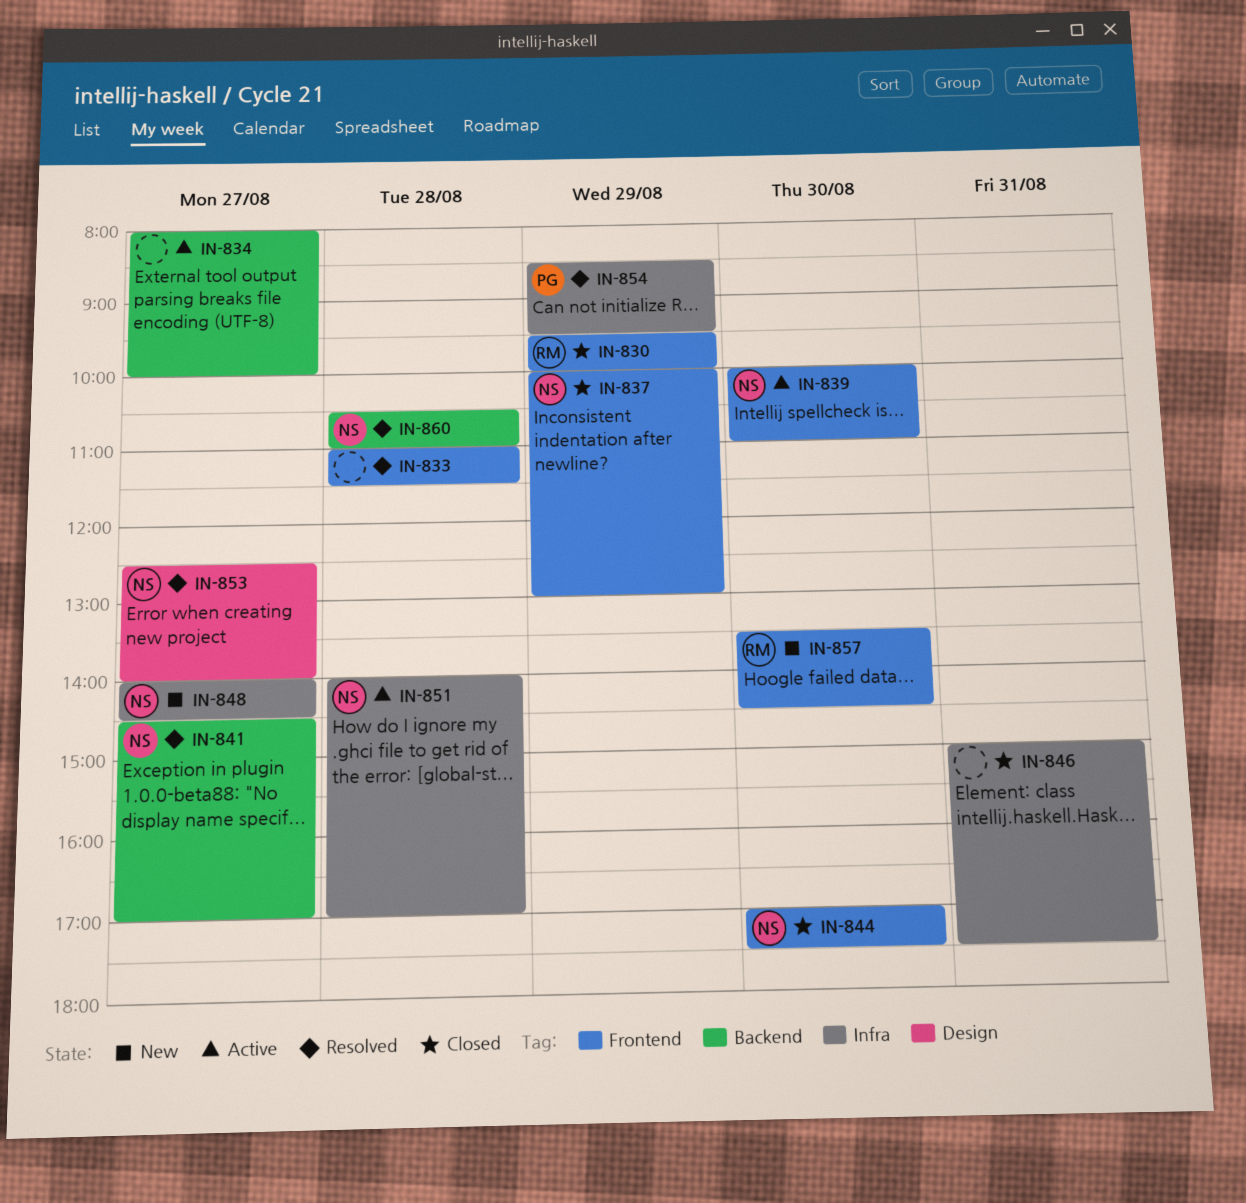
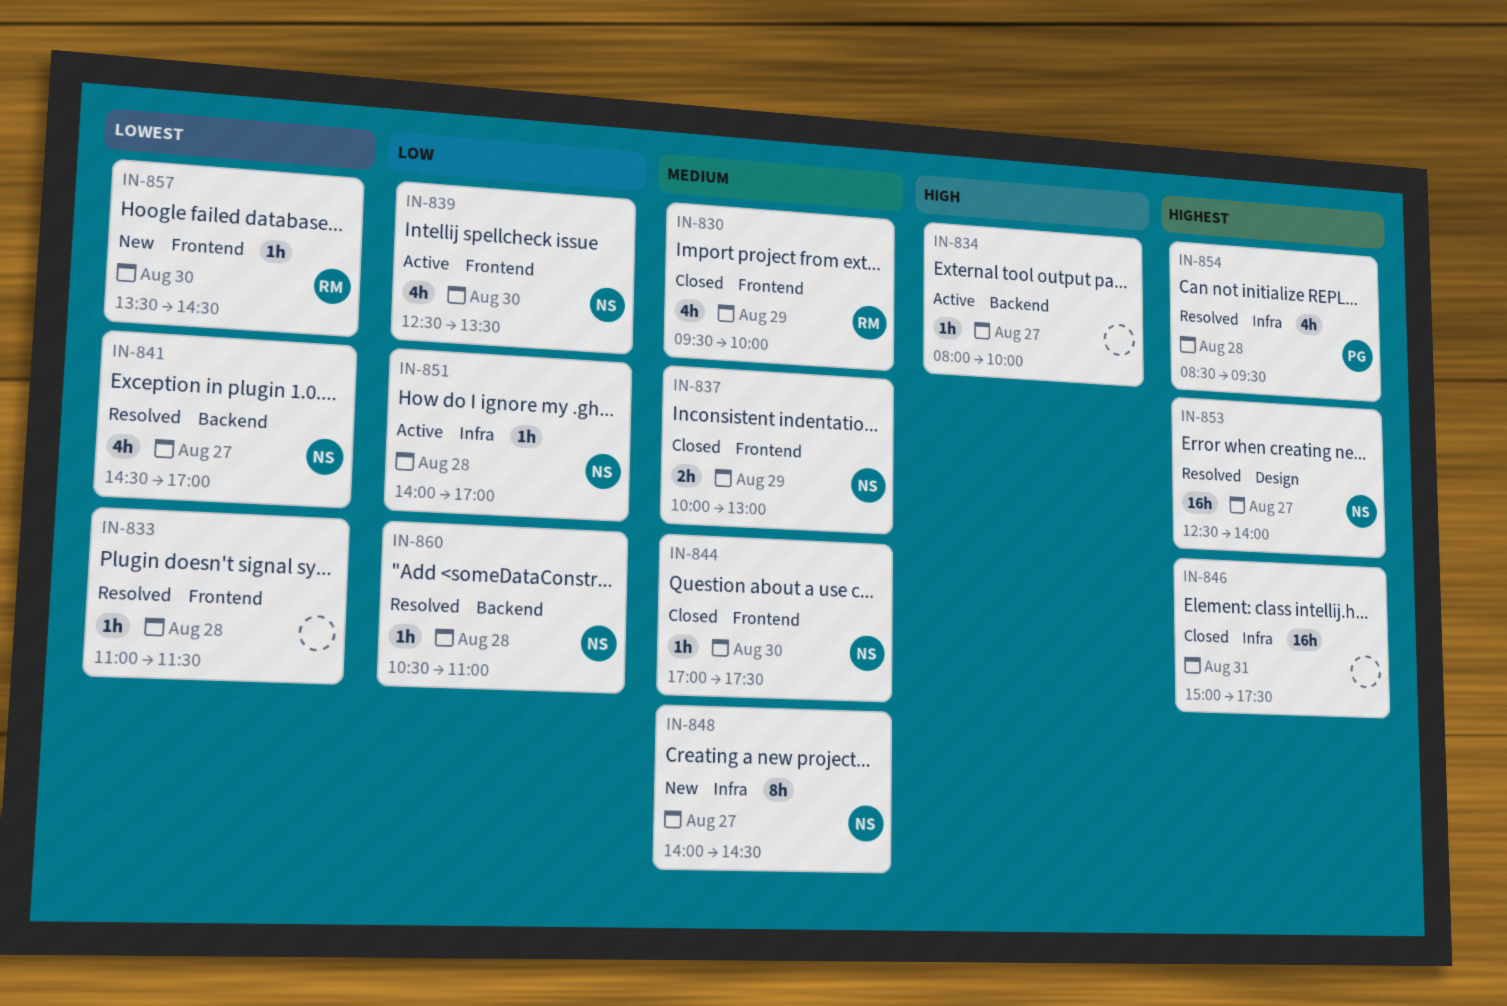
IN-839, begins: 10:00 -> 12:30
IN-839, ends: 11:00 -> 13:30
IN-854, day: Aug 29 -> Aug 28

